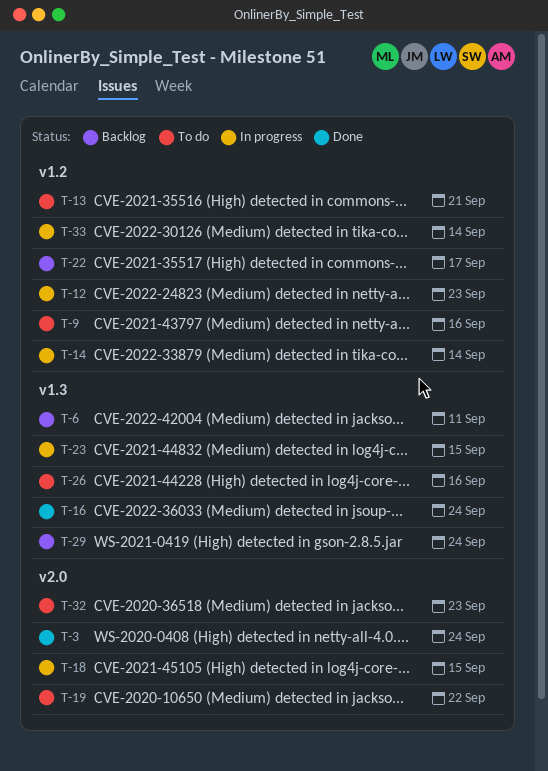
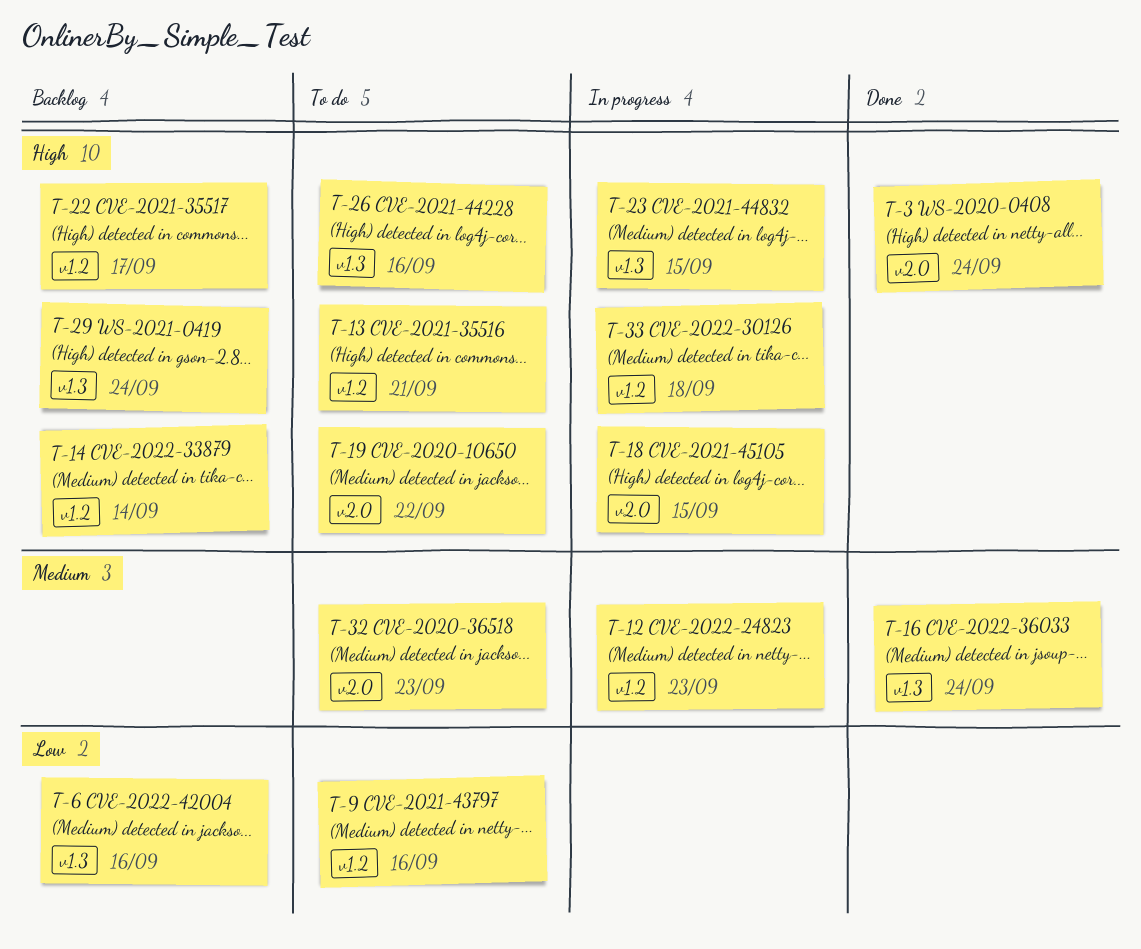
T-6, due: Sep 11 -> Sep 16
T-14, status: In progress -> Backlog
T-33, due: Sep 14 -> Sep 18

